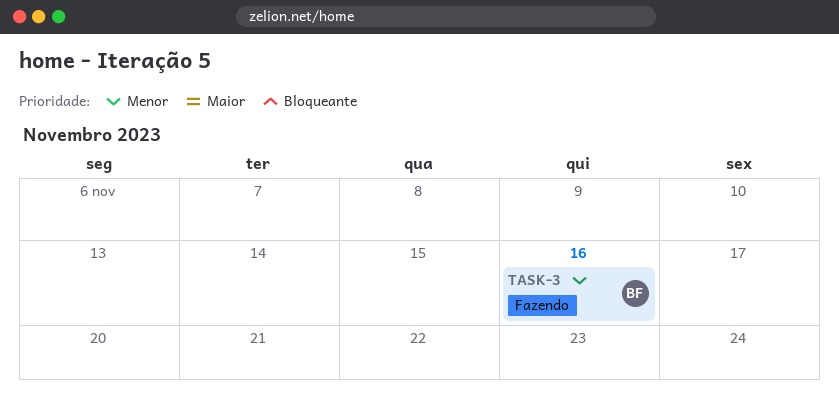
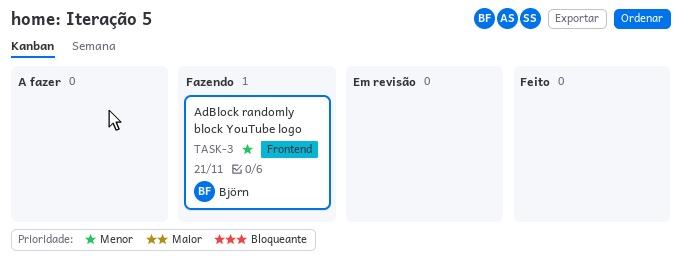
TASK-3, due: Nov 16 -> Nov 21

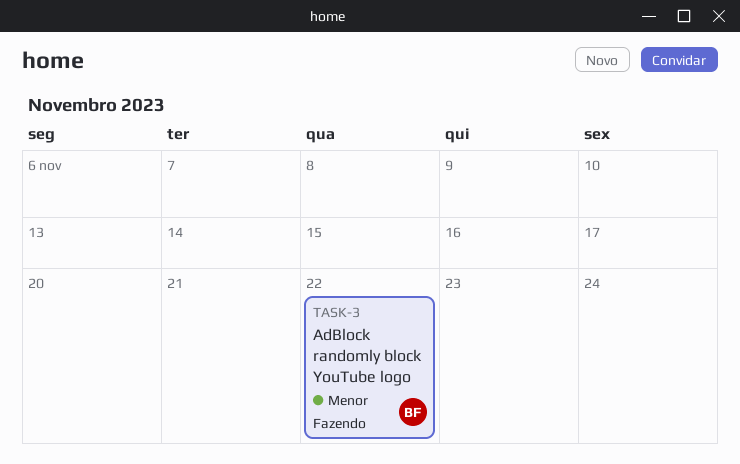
TASK-3, due: Nov 21 -> Nov 22

